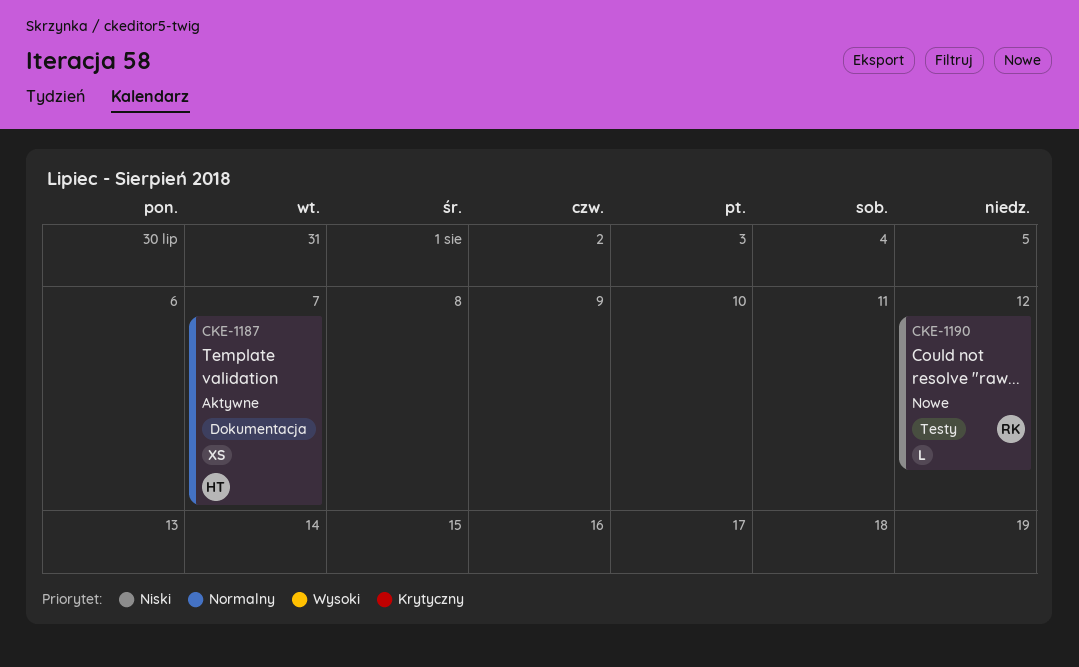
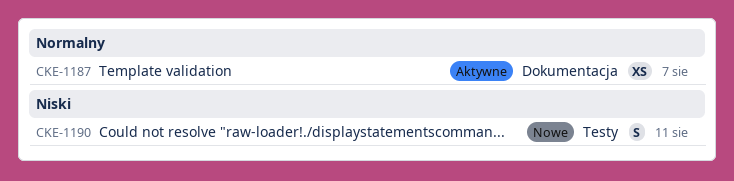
CKE-1190, estimate: L -> S
CKE-1190, due: Aug 12 -> Aug 11

